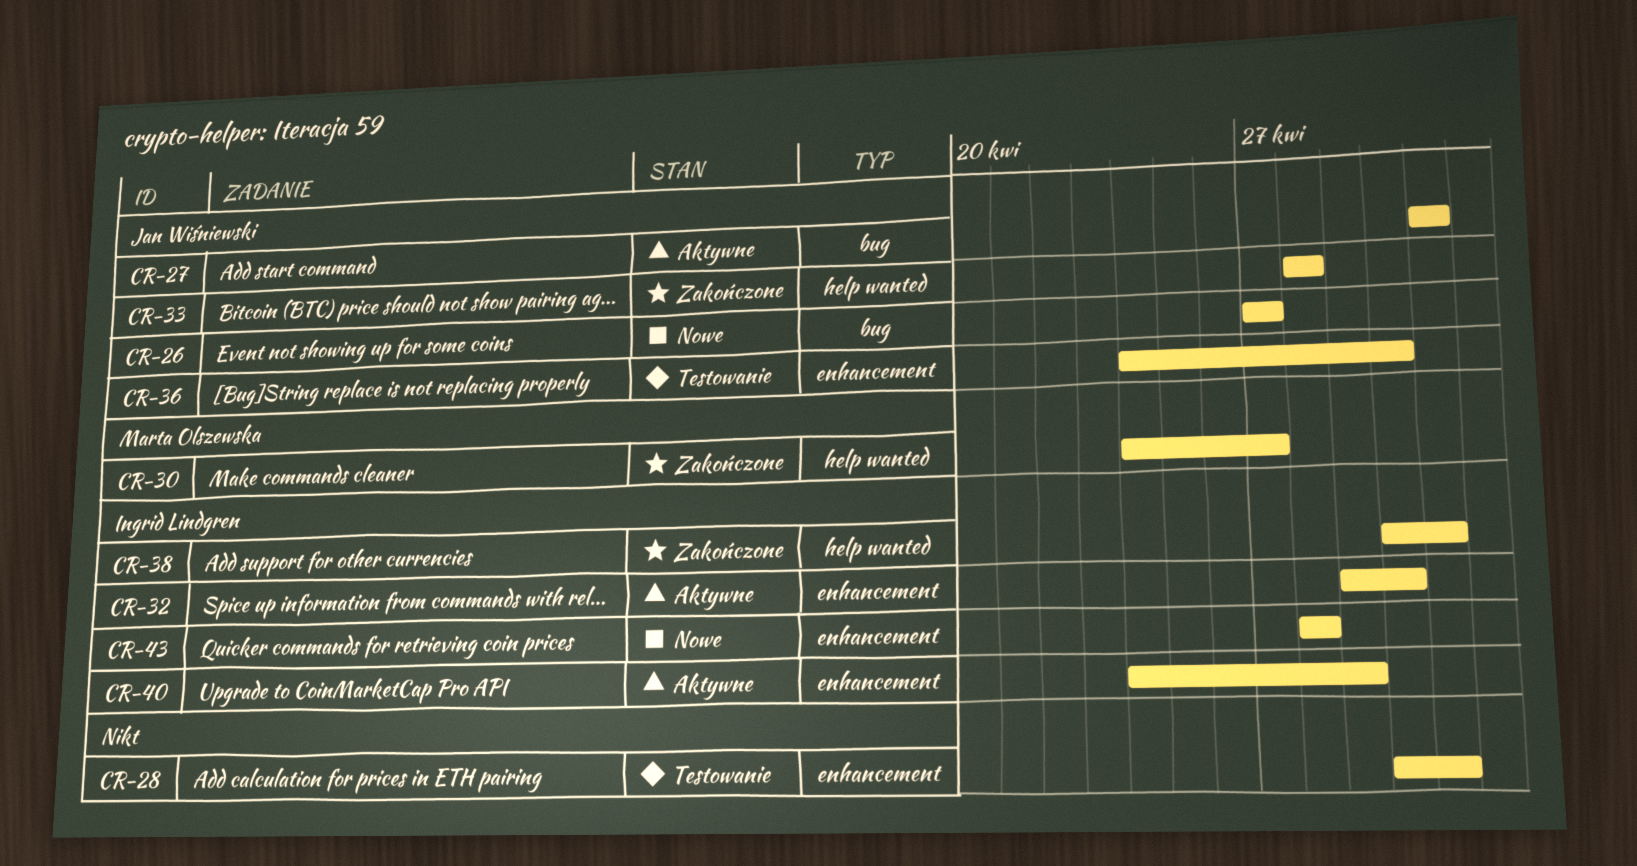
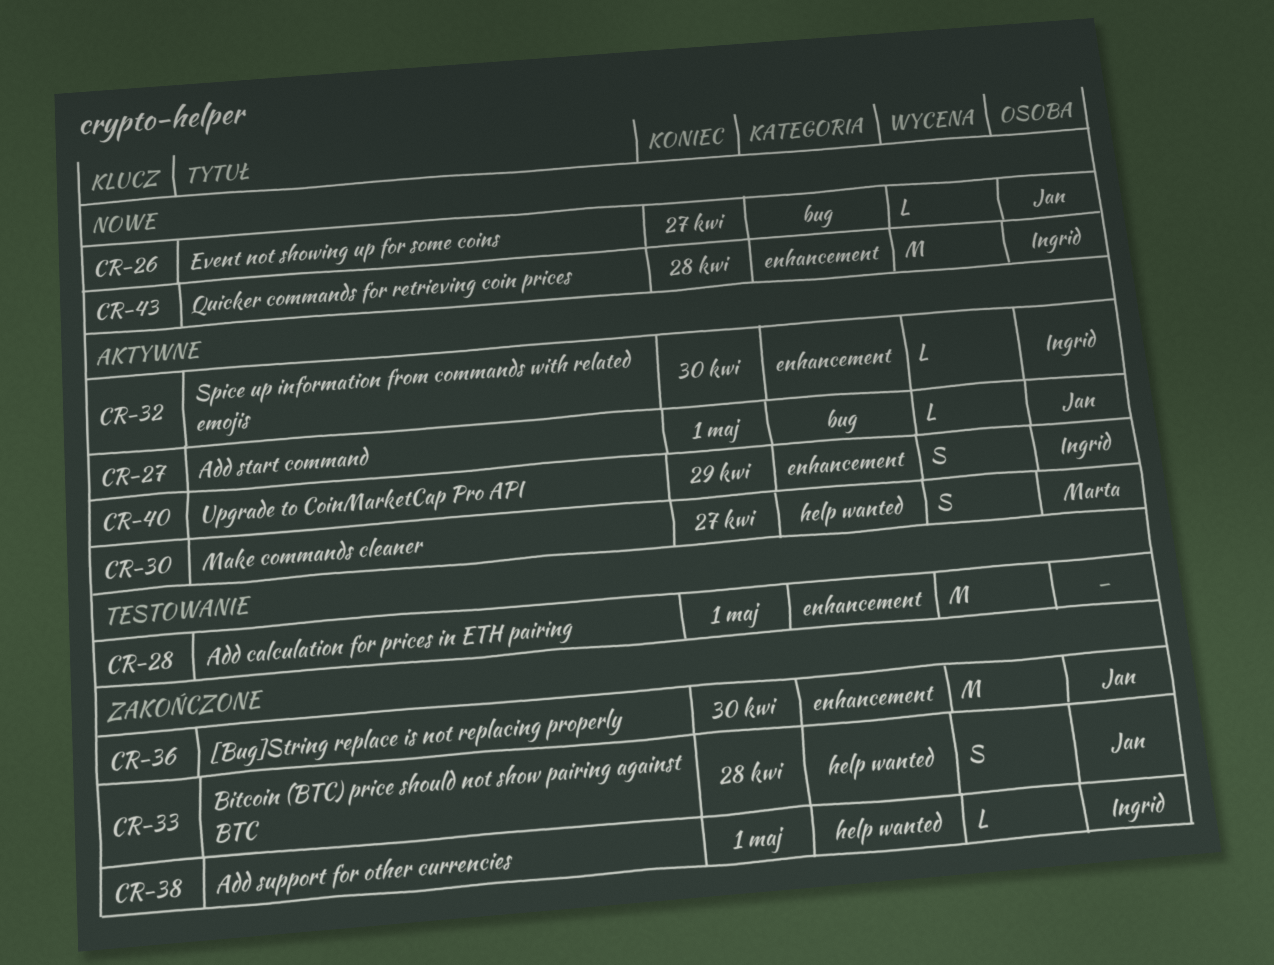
CR-30, status: Zakończone -> Aktywne
CR-36, status: Testowanie -> Zakończone

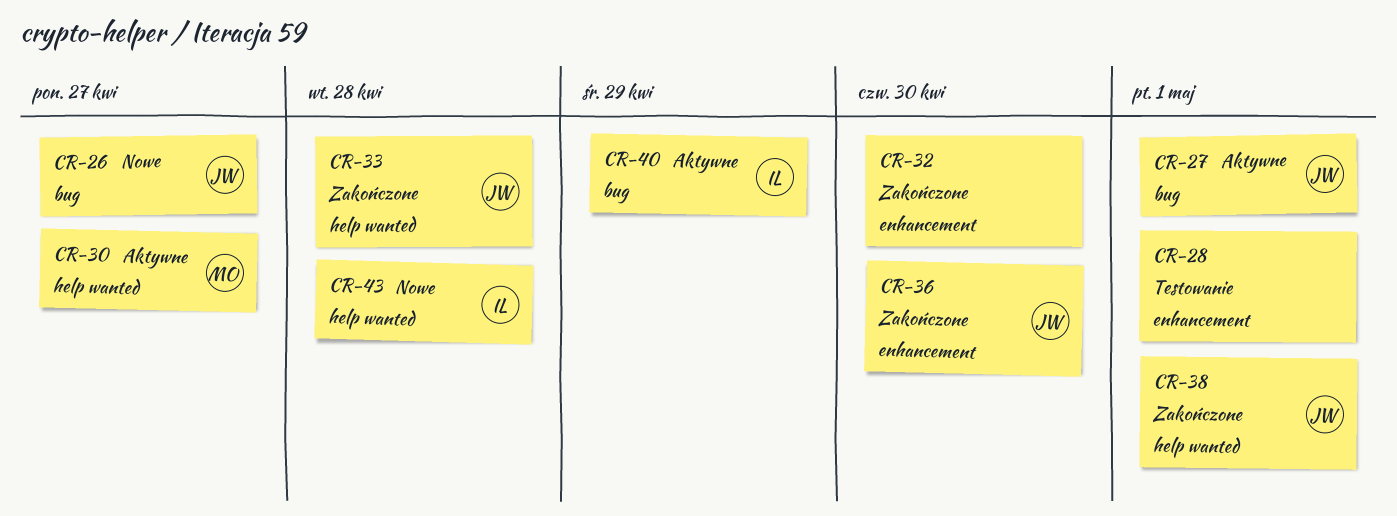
CR-32, status: Aktywne -> Zakończone
CR-32, owner: Ingrid -> none
CR-38, owner: Ingrid -> Jan
CR-40, label: enhancement -> bug
CR-43, label: enhancement -> help wanted

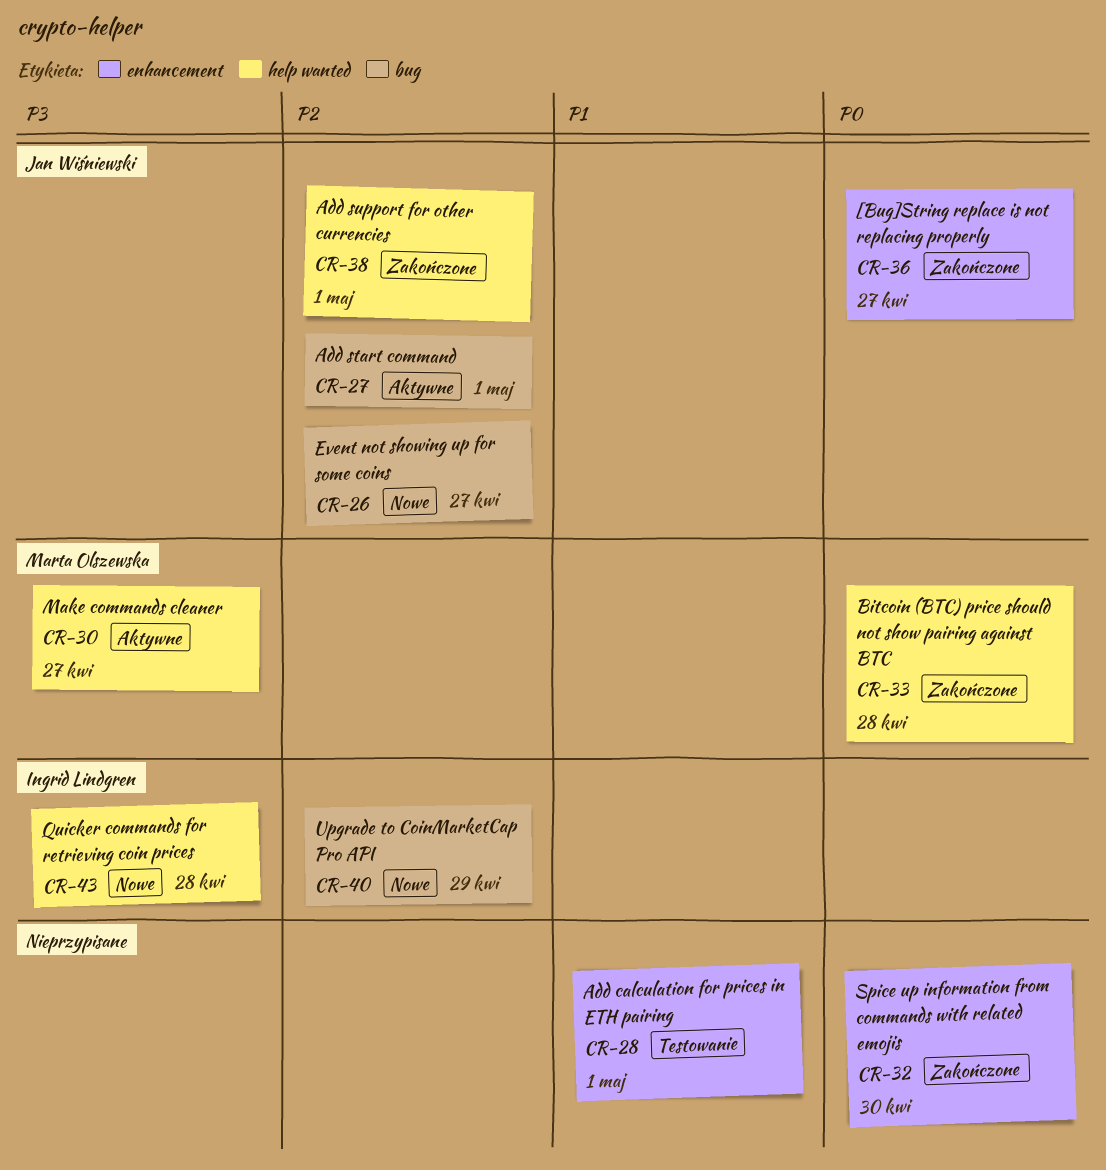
CR-33, owner: Jan Wiśniewski -> Marta Olszewska
CR-36, due: Apr 30 -> Apr 27
CR-40, status: Aktywne -> Nowe

